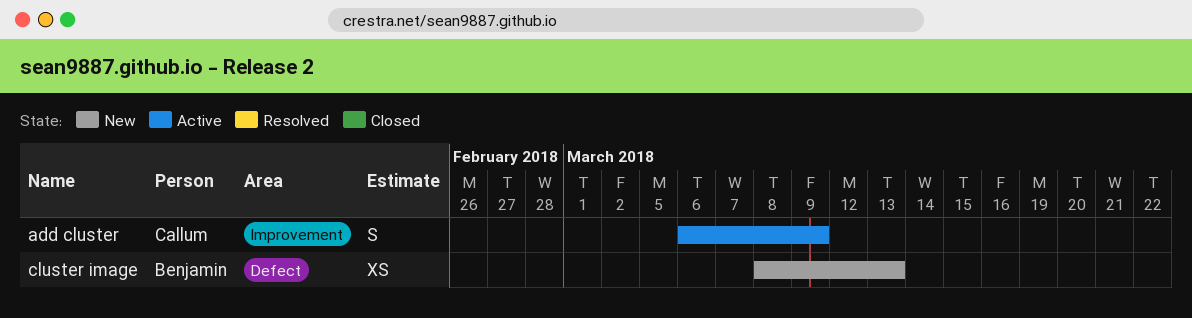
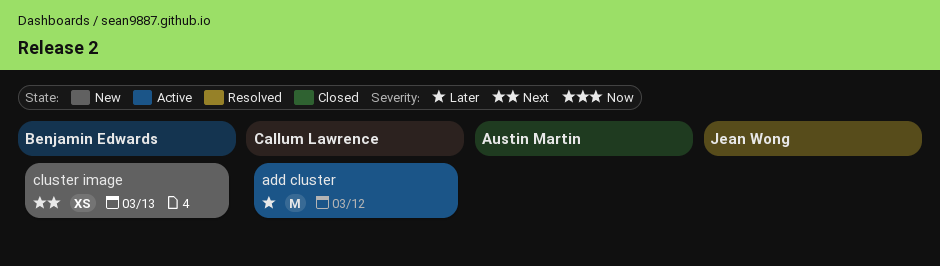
add cluster, estimate: S -> M
add cluster, due: Mar 9 -> Mar 12

